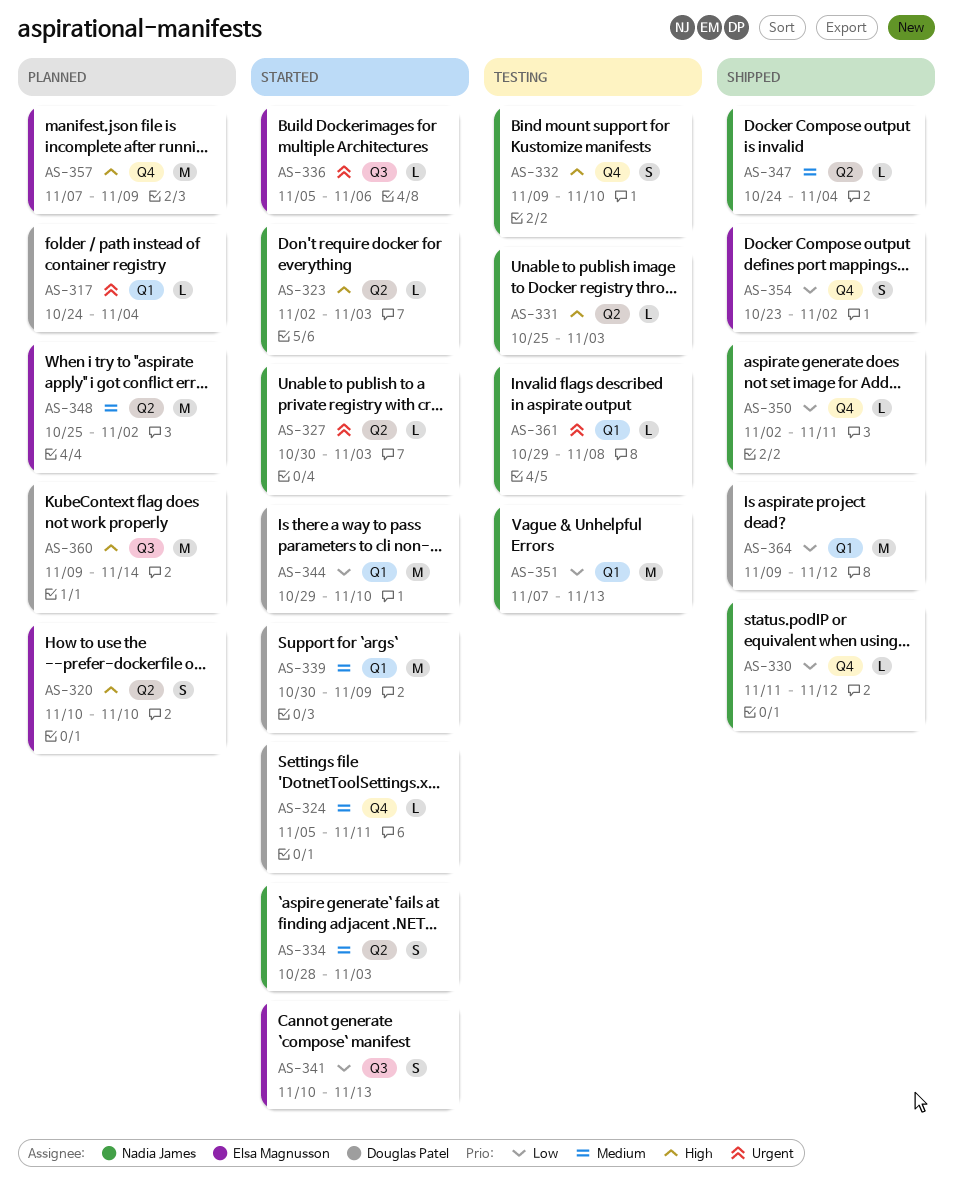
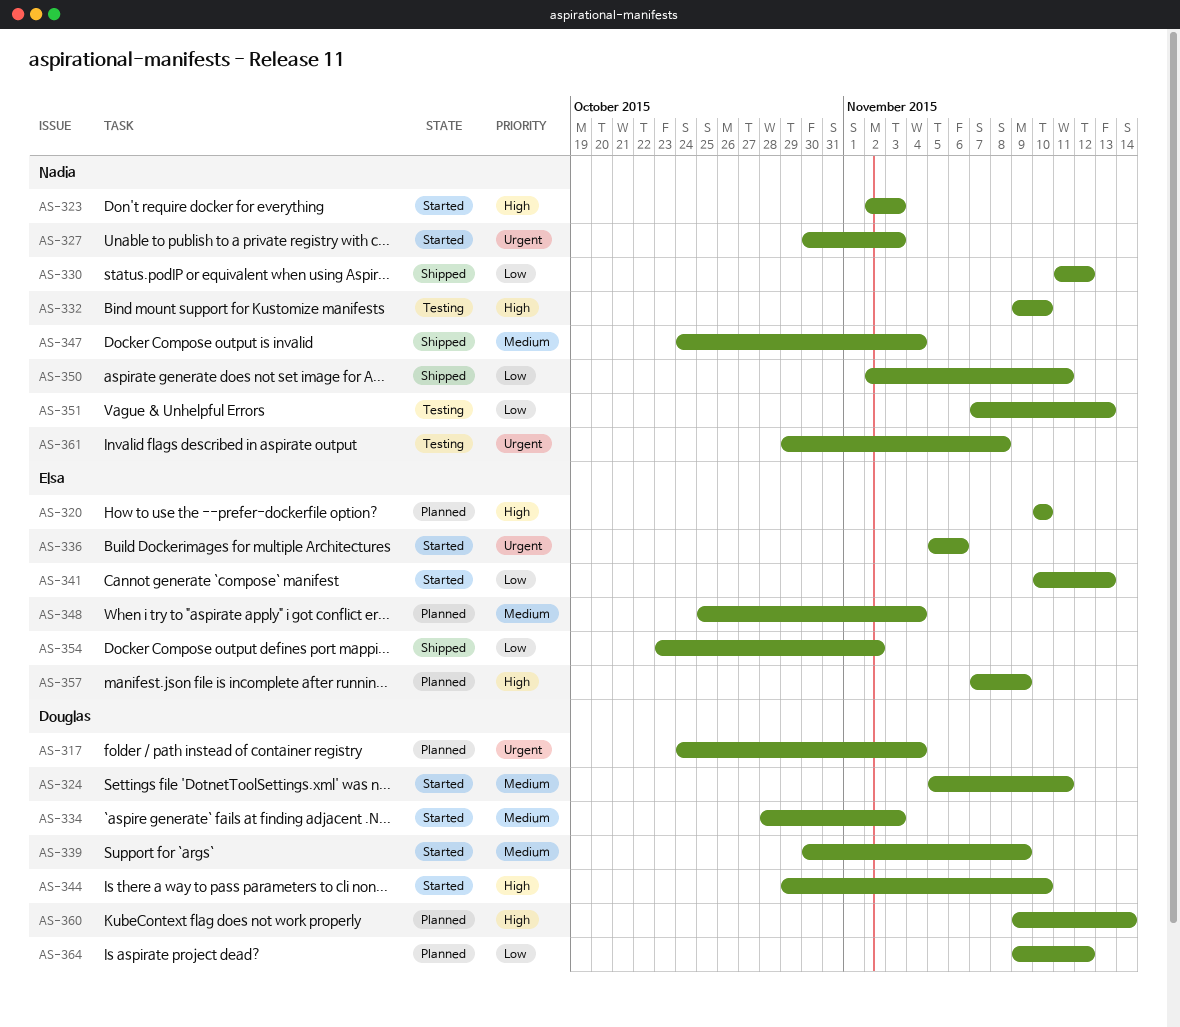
AS-331: present -> none
AS-334, owner: Nadia James -> Douglas Patel
AS-344, priority: Low -> High
AS-348, due: Nov 2 -> Nov 4
AS-364, status: Shipped -> Planned

